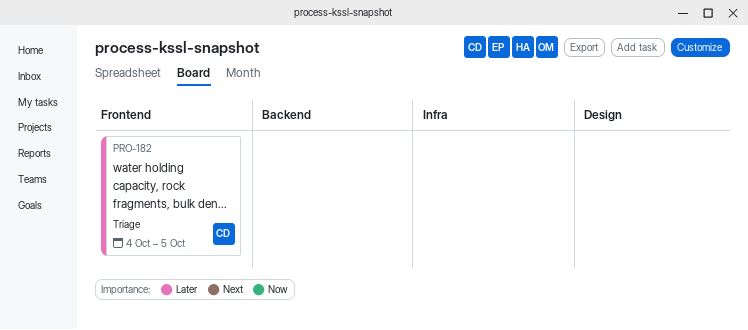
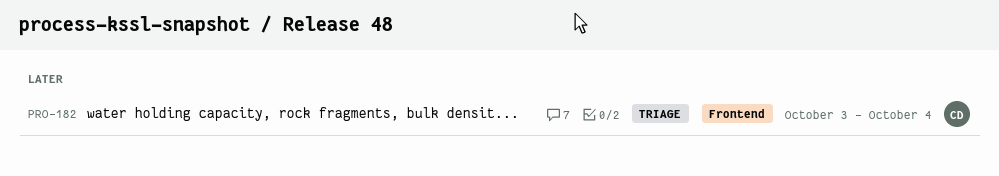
PRO-182, start: Oct 4 -> Oct 3
PRO-182, due: Oct 5 -> Oct 4

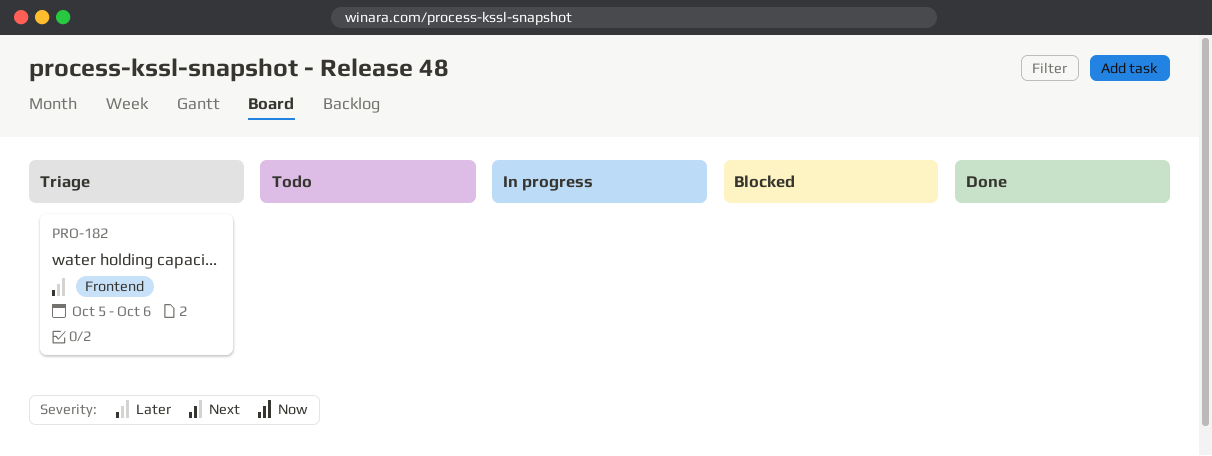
PRO-182, start: Oct 3 -> Oct 5
PRO-182, due: Oct 4 -> Oct 6

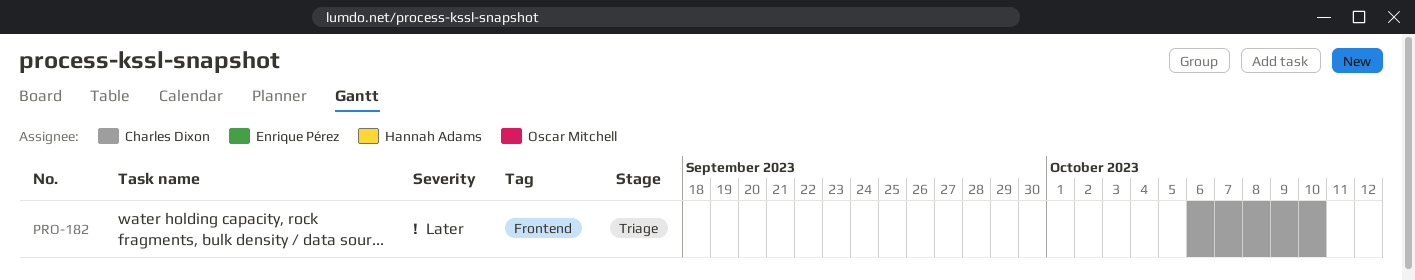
PRO-182, start: Oct 5 -> Oct 6
PRO-182, due: Oct 6 -> Oct 10

